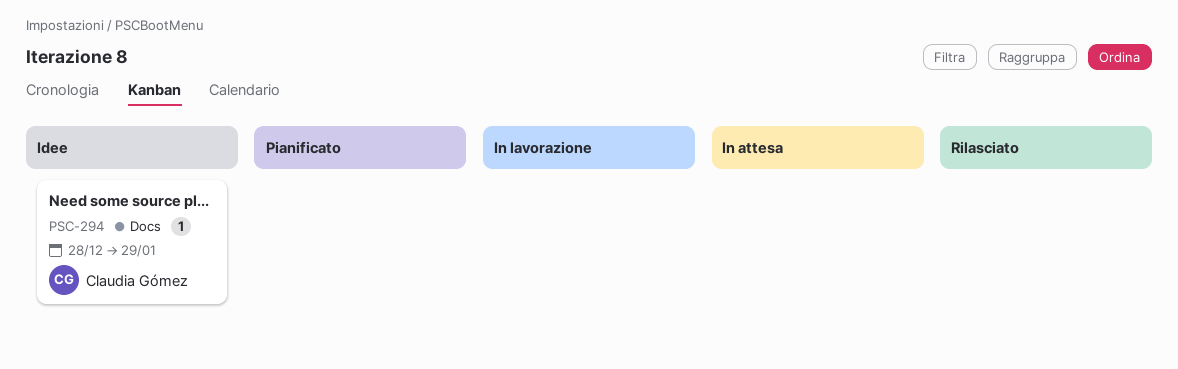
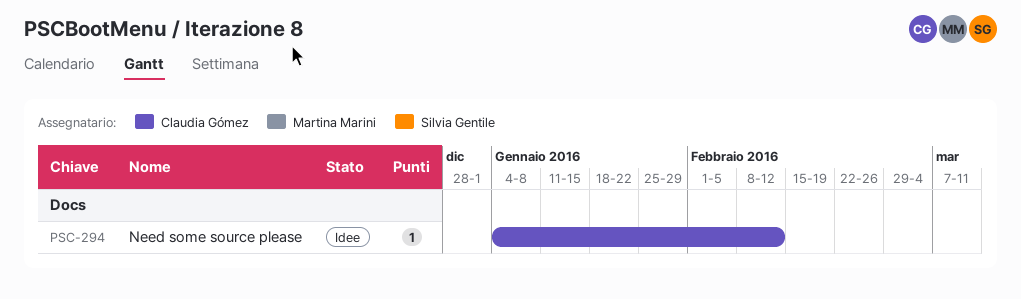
PSC-294, start: Dec 28 -> Jan 4
PSC-294, due: Jan 29 -> Feb 12

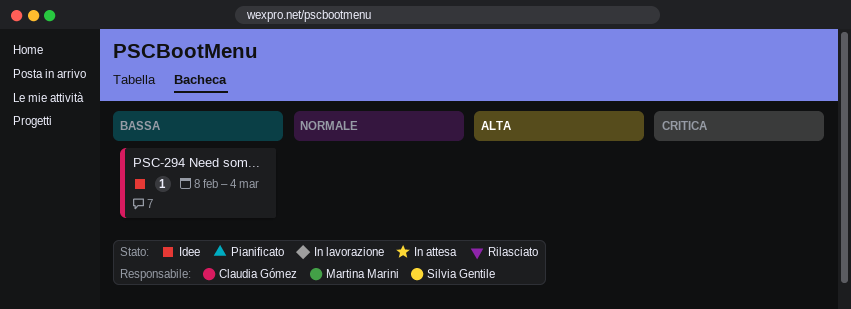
PSC-294, start: Jan 4 -> Feb 8
PSC-294, due: Feb 12 -> Mar 4

